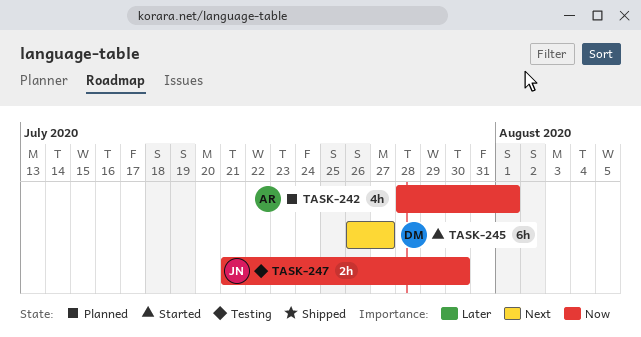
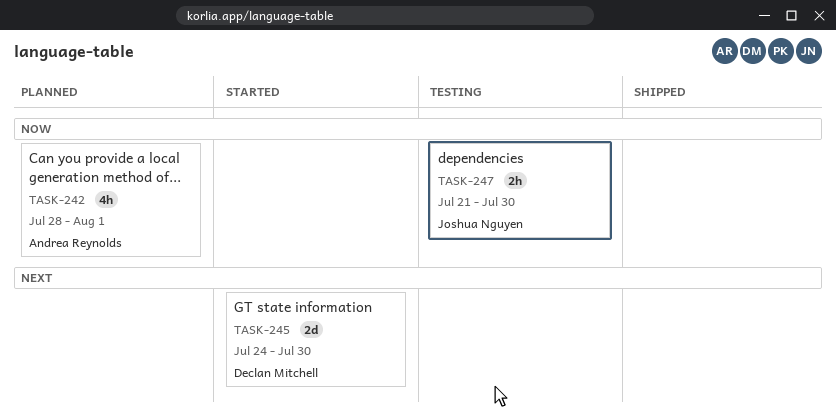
TASK-245, estimate: 6h -> 2d
TASK-245, start: Jul 26 -> Jul 24
TASK-245, due: Jul 27 -> Jul 30

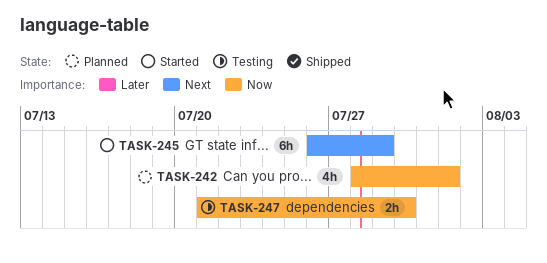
TASK-245, estimate: 2d -> 6h
TASK-245, start: Jul 24 -> Jul 26
TASK-245, due: Jul 30 -> Jul 29

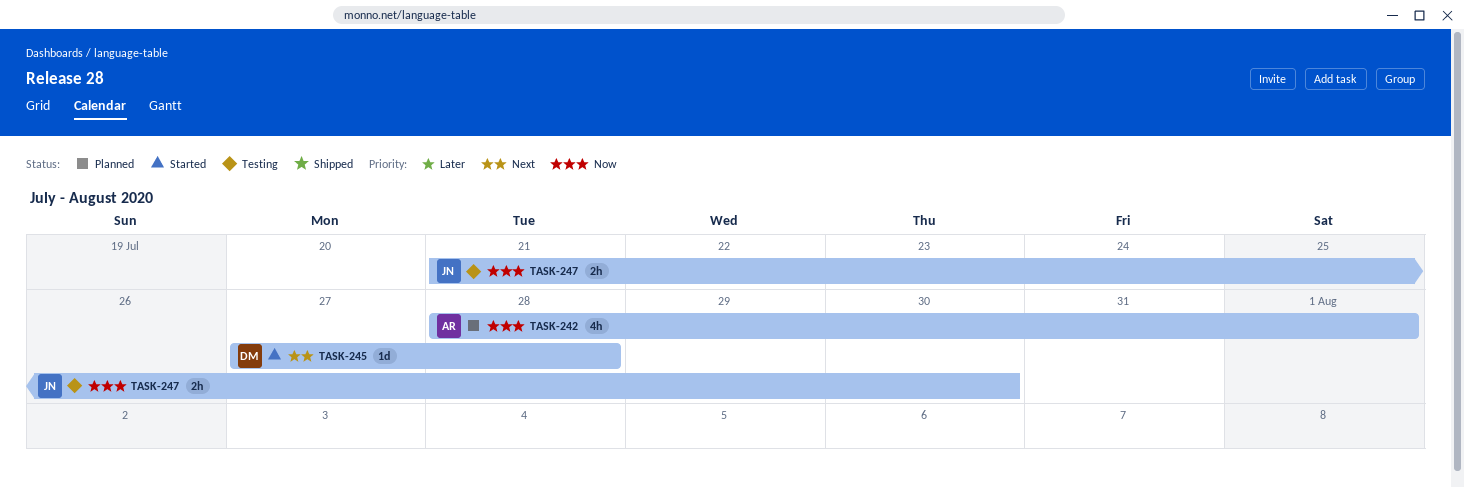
TASK-245, estimate: 6h -> 1d
TASK-245, start: Jul 26 -> Jul 27
TASK-245, due: Jul 29 -> Jul 28

